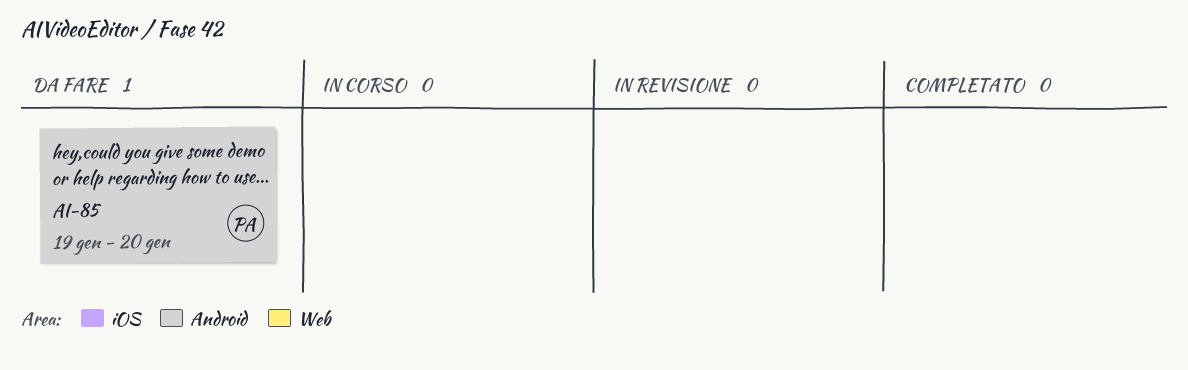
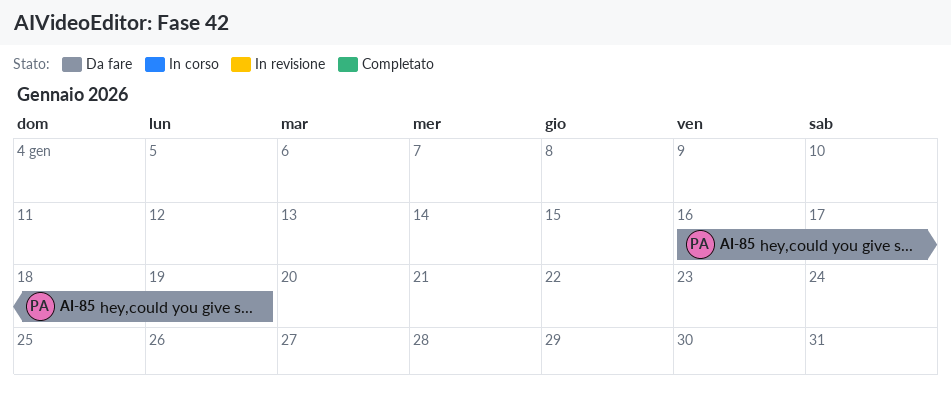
AI-85, start: Jan 19 -> Jan 16
AI-85, due: Jan 20 -> Jan 19

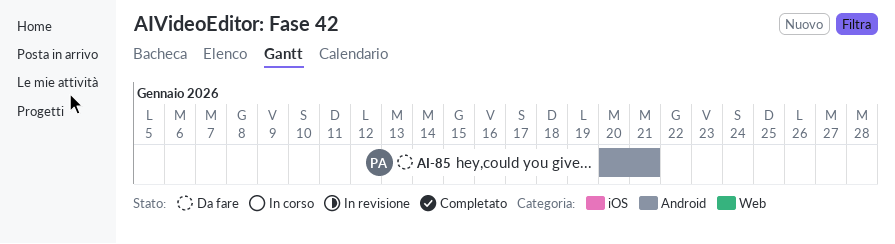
AI-85, start: Jan 16 -> Jan 20
AI-85, due: Jan 19 -> Jan 21

